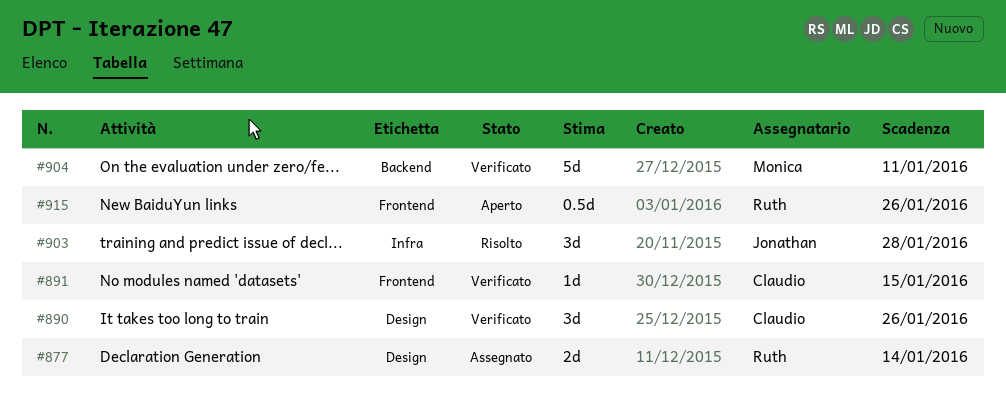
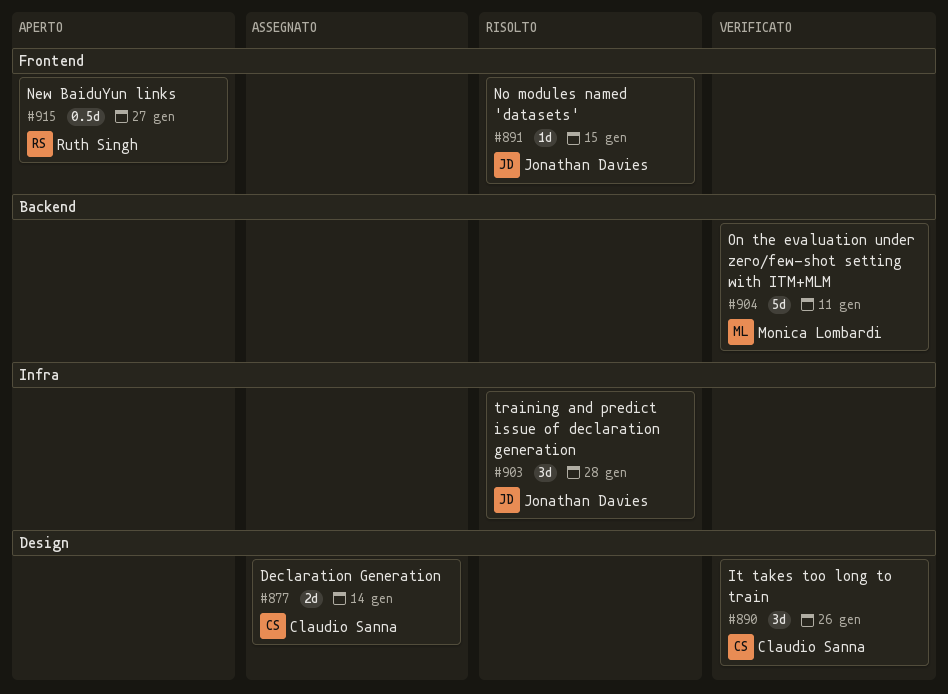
#877, owner: Ruth Singh -> Claudio Sanna
#891, status: Verificato -> Risolto
#891, owner: Claudio Sanna -> Jonathan Davies
#915, due: Jan 26 -> Jan 27

